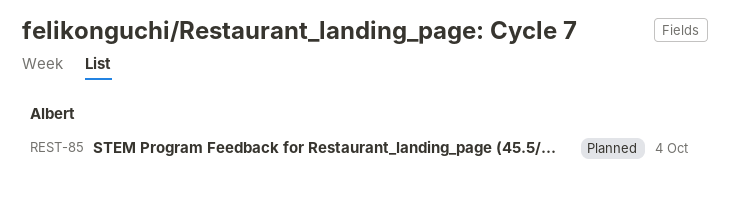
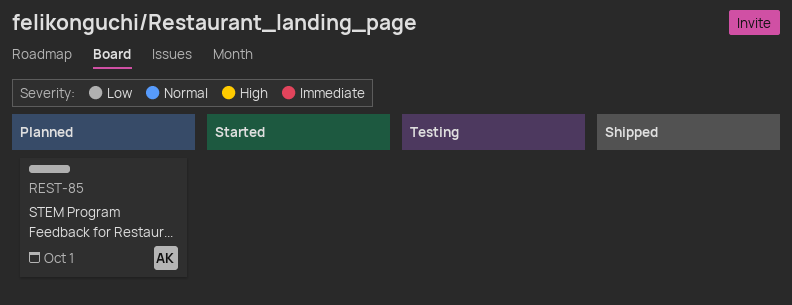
REST-85, due: Oct 4 -> Oct 1

